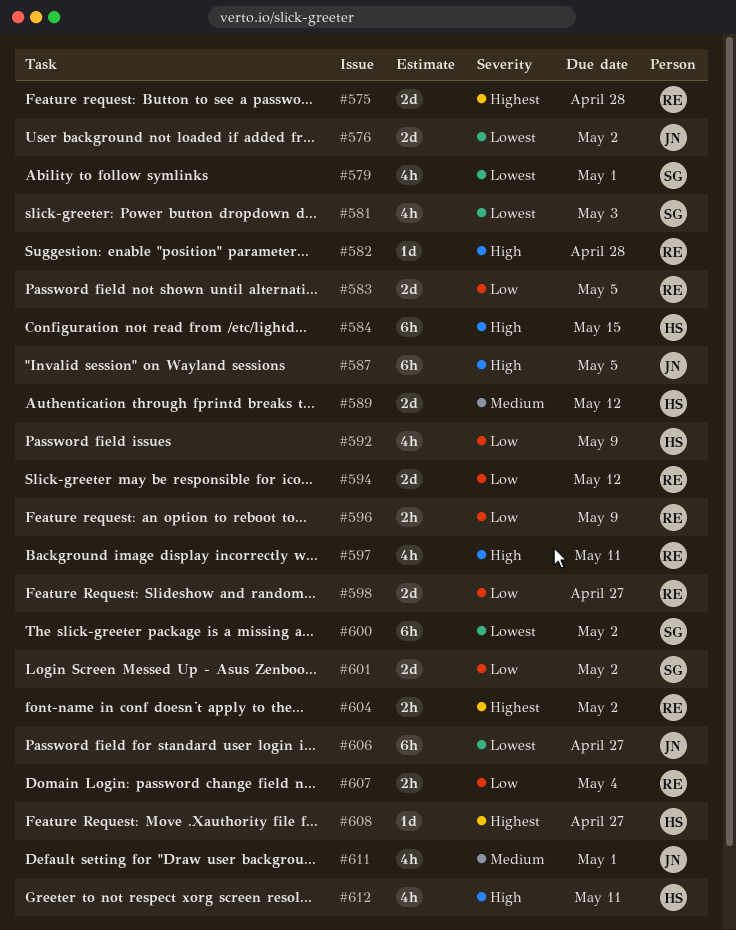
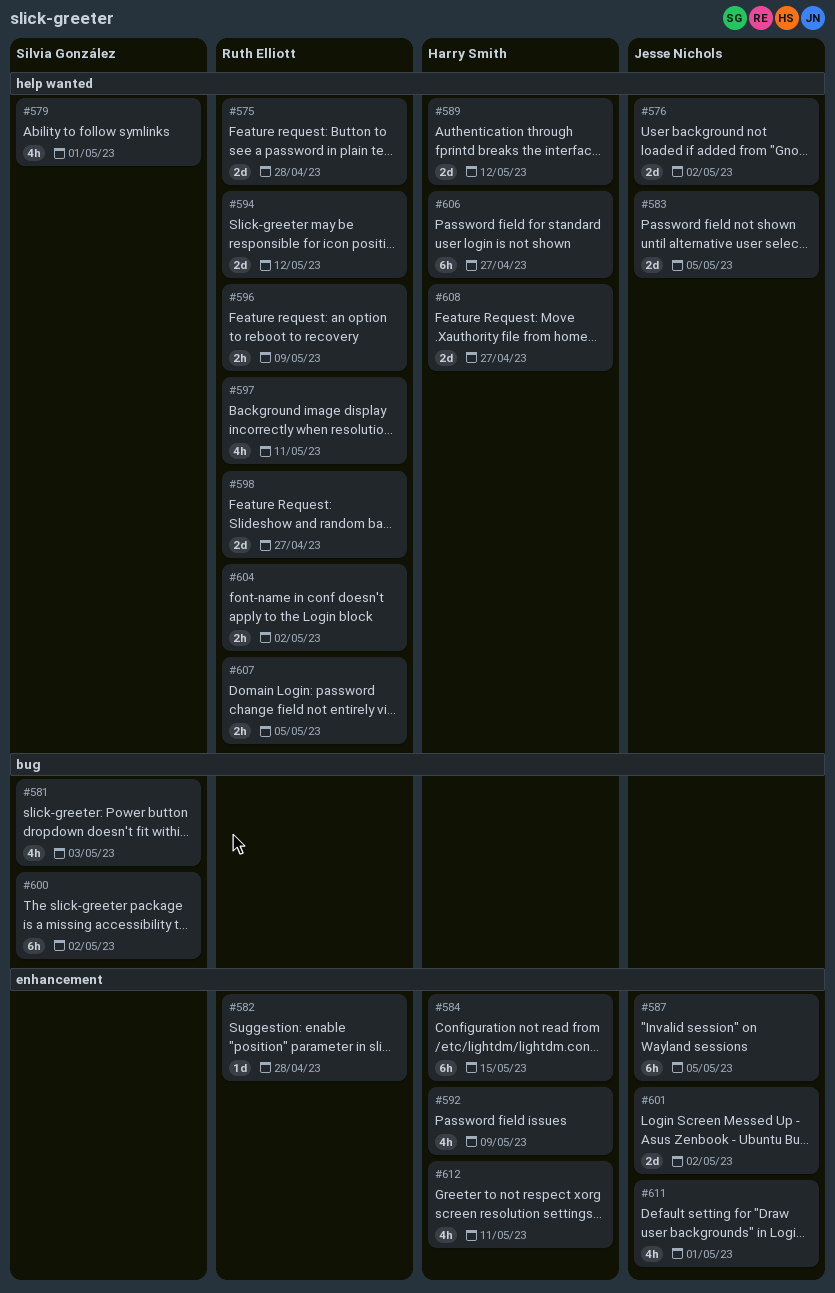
#583, owner: Ruth Elliott -> Jesse Nichols
#601, owner: Silvia González -> Jesse Nichols
#606, owner: Jesse Nichols -> Harry Smith
#607, due: May 4 -> May 5
#608, estimate: 1d -> 2d

